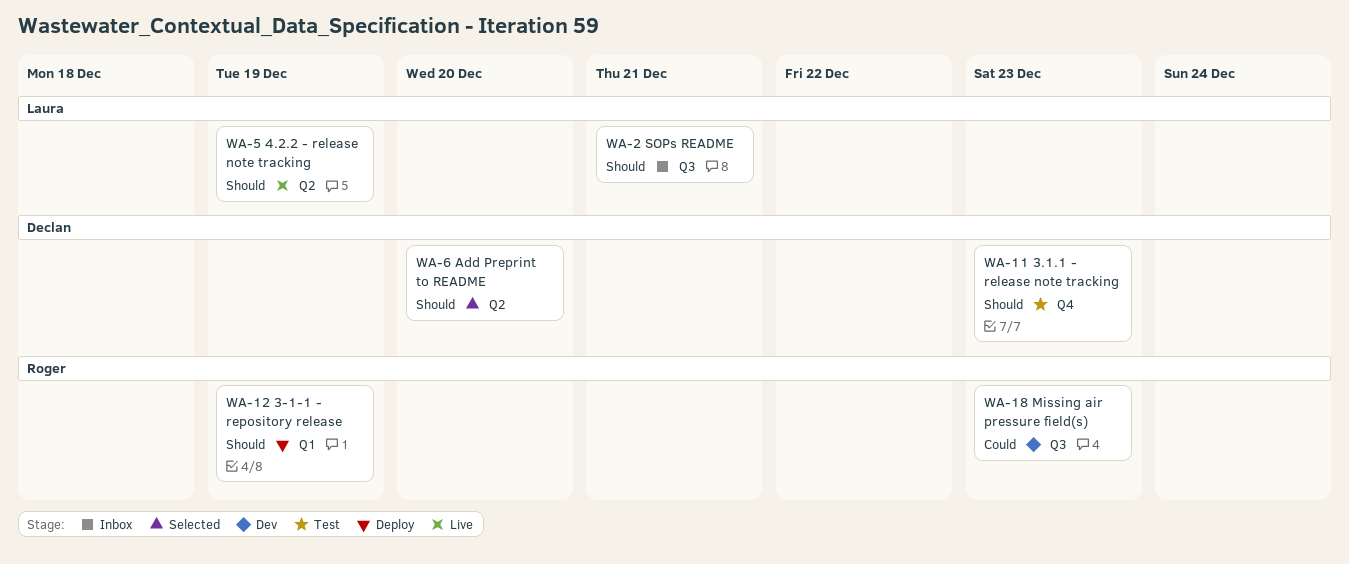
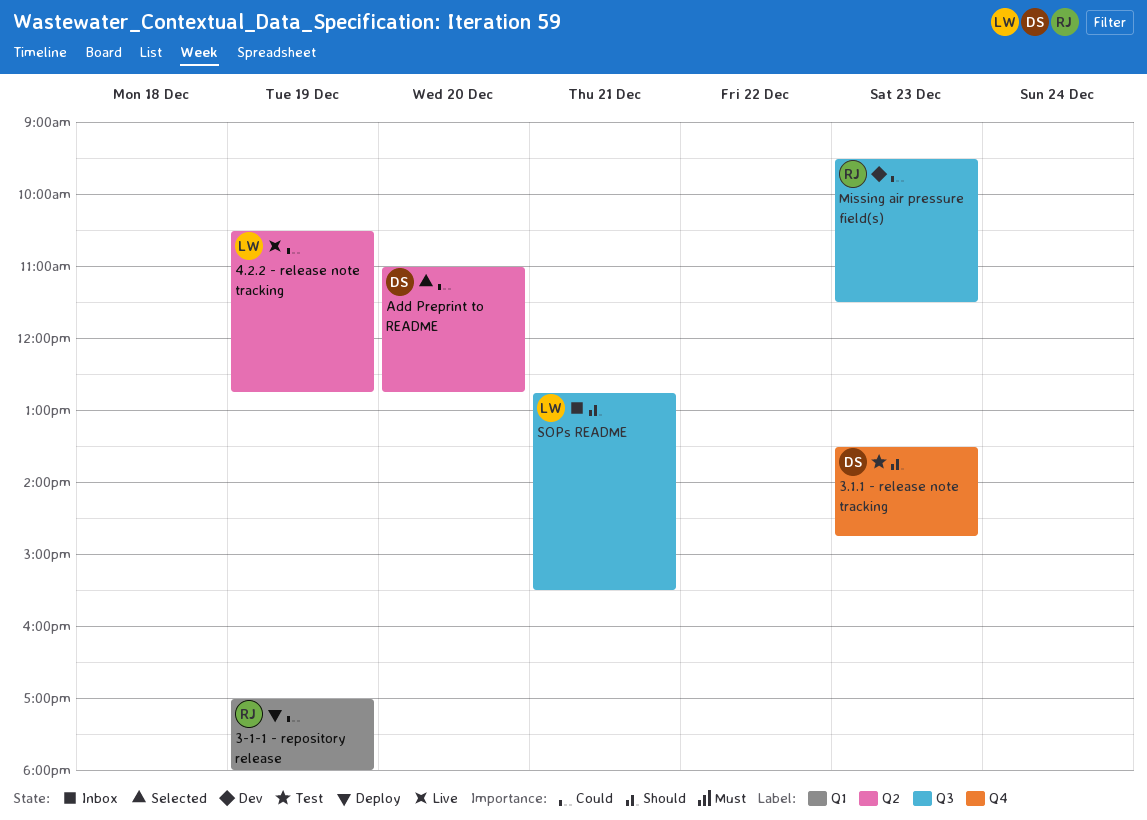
3-1-1 - repository release, priority: Should -> Could
4.2.2 - release note tracking, priority: Should -> Could
Add Preprint to README, priority: Should -> Could

